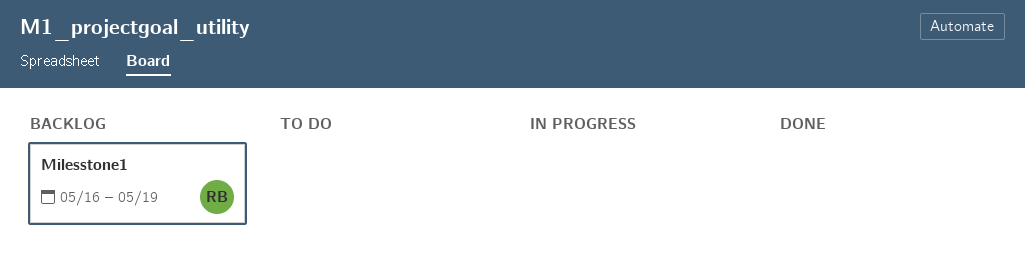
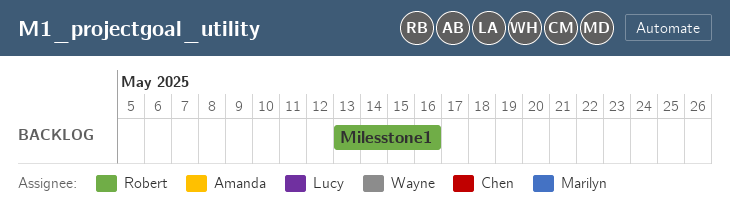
Milesstone1, start: May 16 -> May 13
Milesstone1, due: May 19 -> May 16

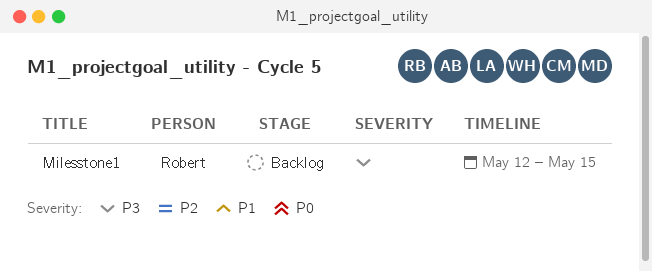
Milesstone1, start: May 13 -> May 12
Milesstone1, due: May 16 -> May 15

